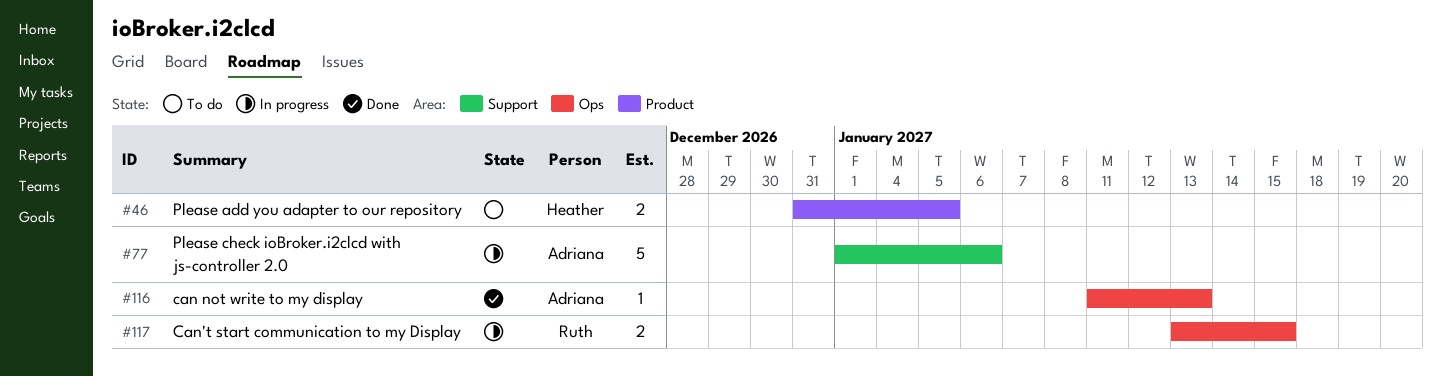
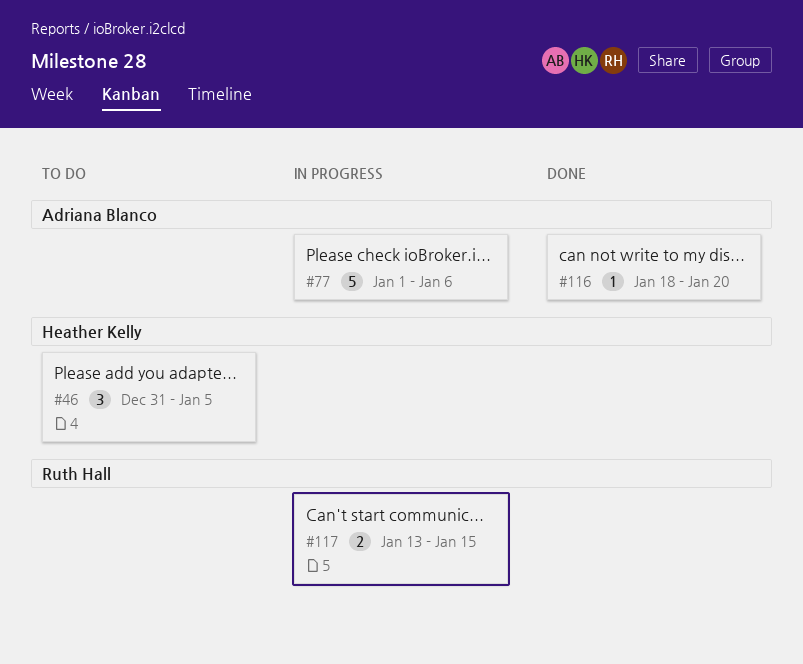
#46, estimate: 2 -> 3
#116, start: Jan 11 -> Jan 18
#116, due: Jan 13 -> Jan 20

